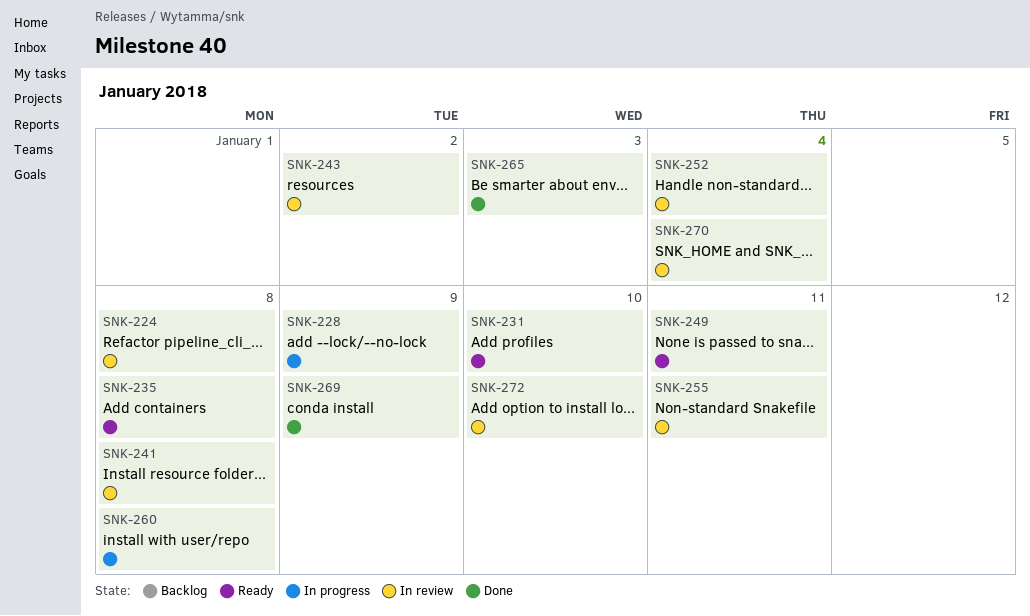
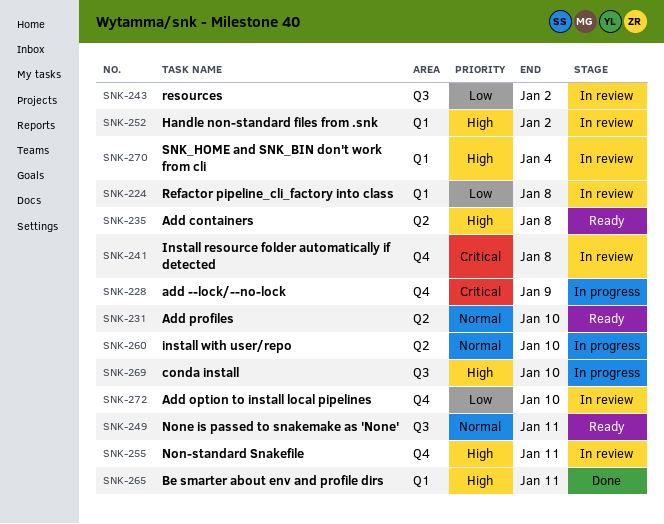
SNK-252, due: Jan 4 -> Jan 2
SNK-260, due: Jan 8 -> Jan 10
SNK-265, due: Jan 3 -> Jan 11
SNK-269, status: Done -> In progress
SNK-269, due: Jan 9 -> Jan 10

